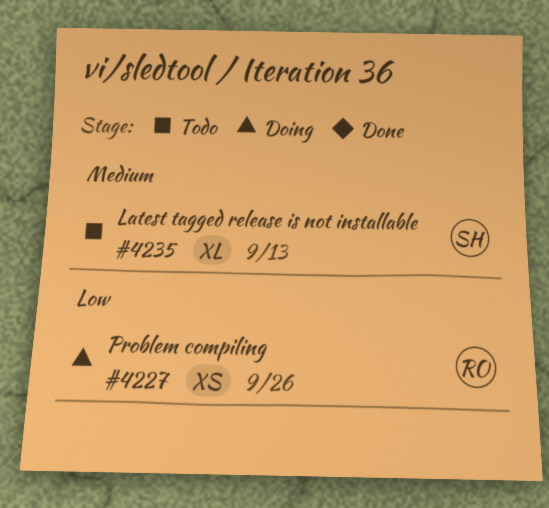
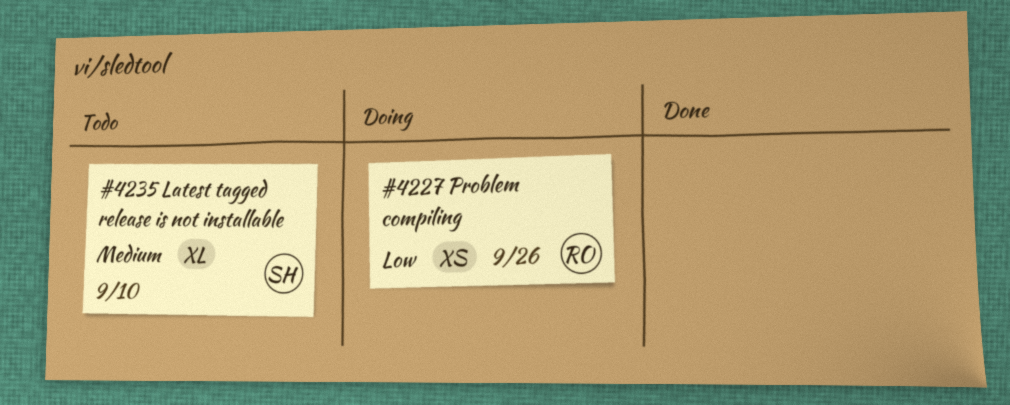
#4235, due: Sep 13 -> Sep 10

